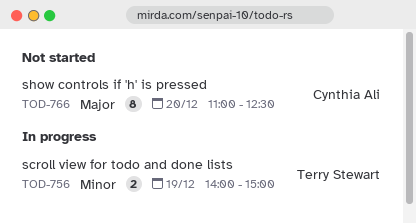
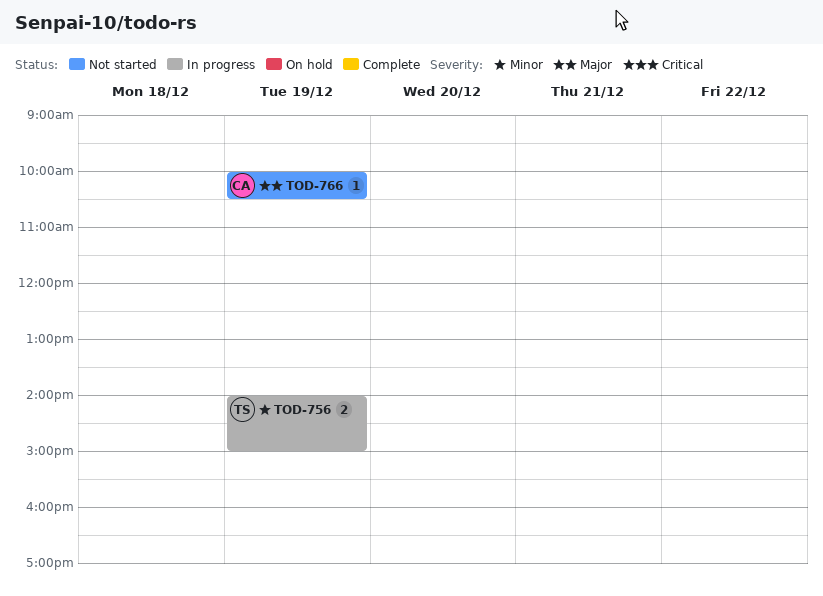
TOD-766, estimate: 8 -> 1
TOD-766, day: Dec 20 -> Dec 19
TOD-766, begins: 11:00 -> 10:00
TOD-766, ends: 12:30 -> 10:30

